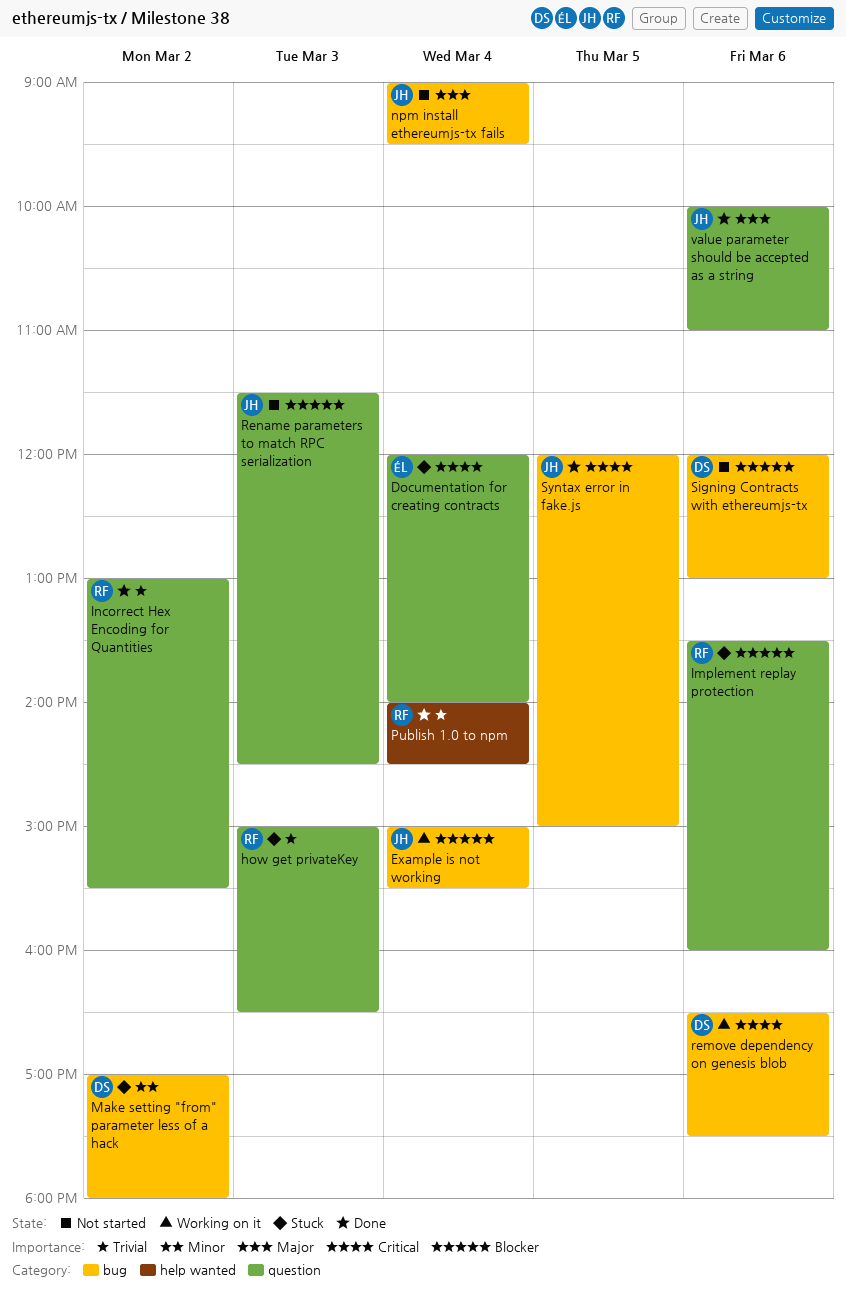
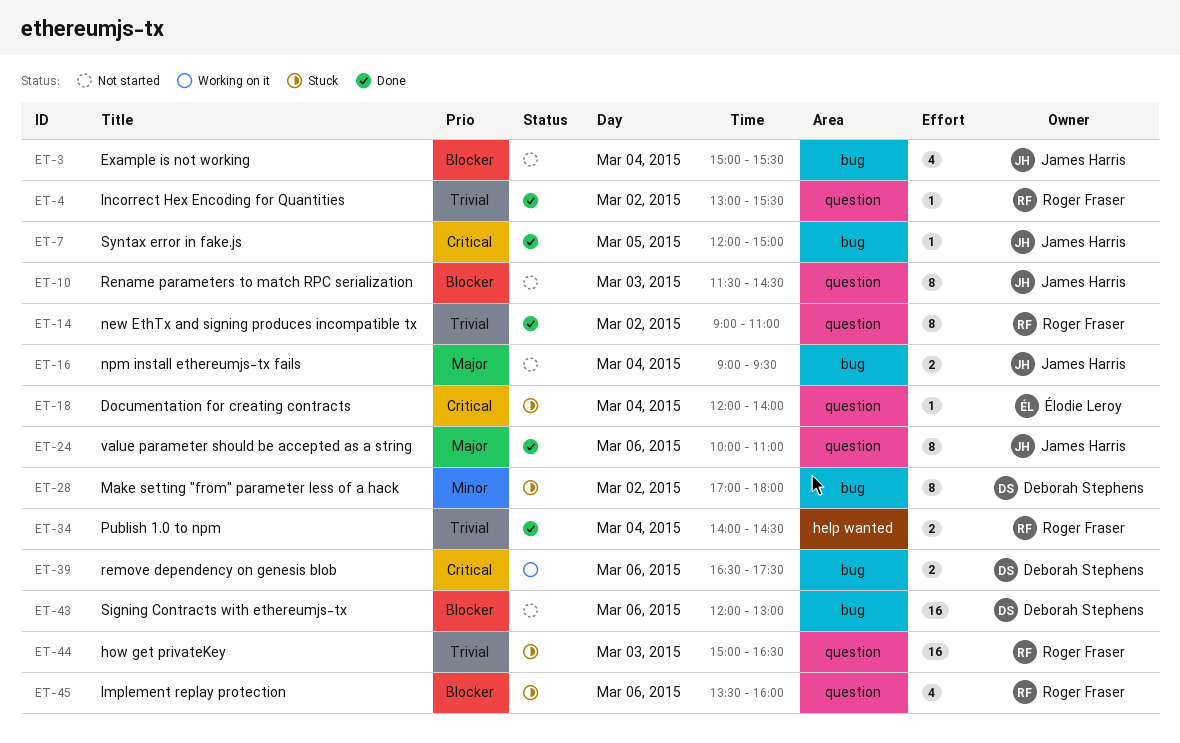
Example is not working, status: Working on it -> Not started
new EthTx and signing produces incompatible tx: none -> present

